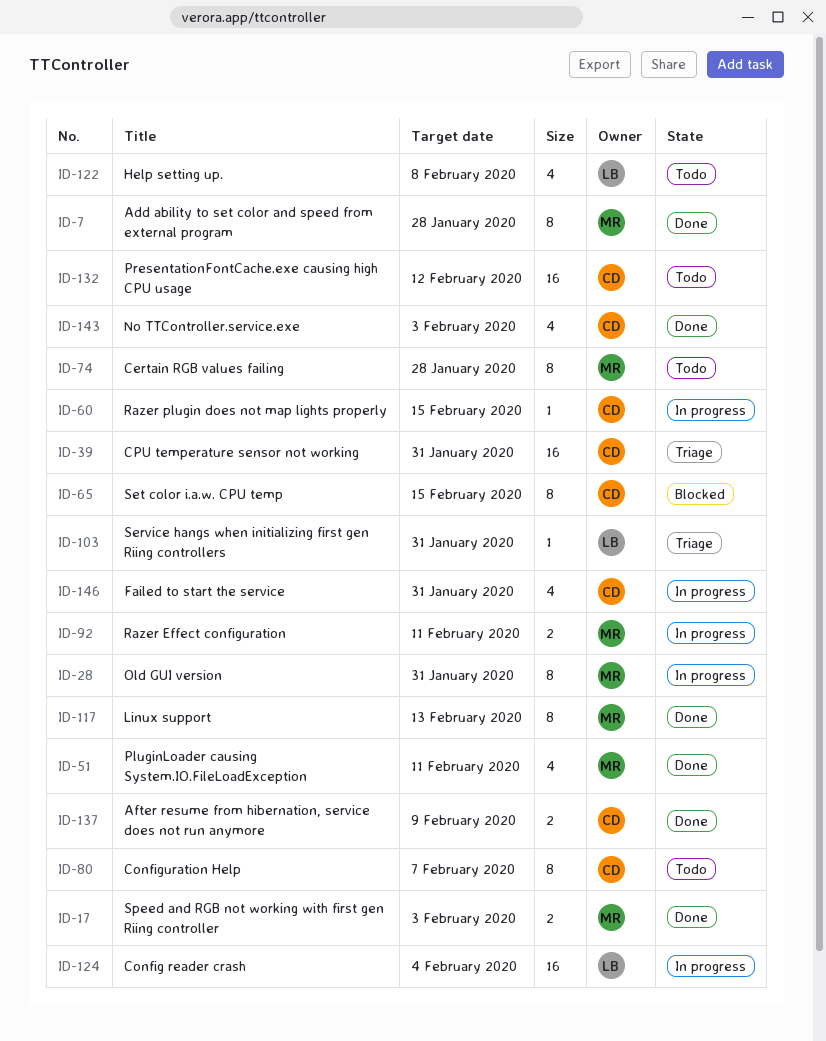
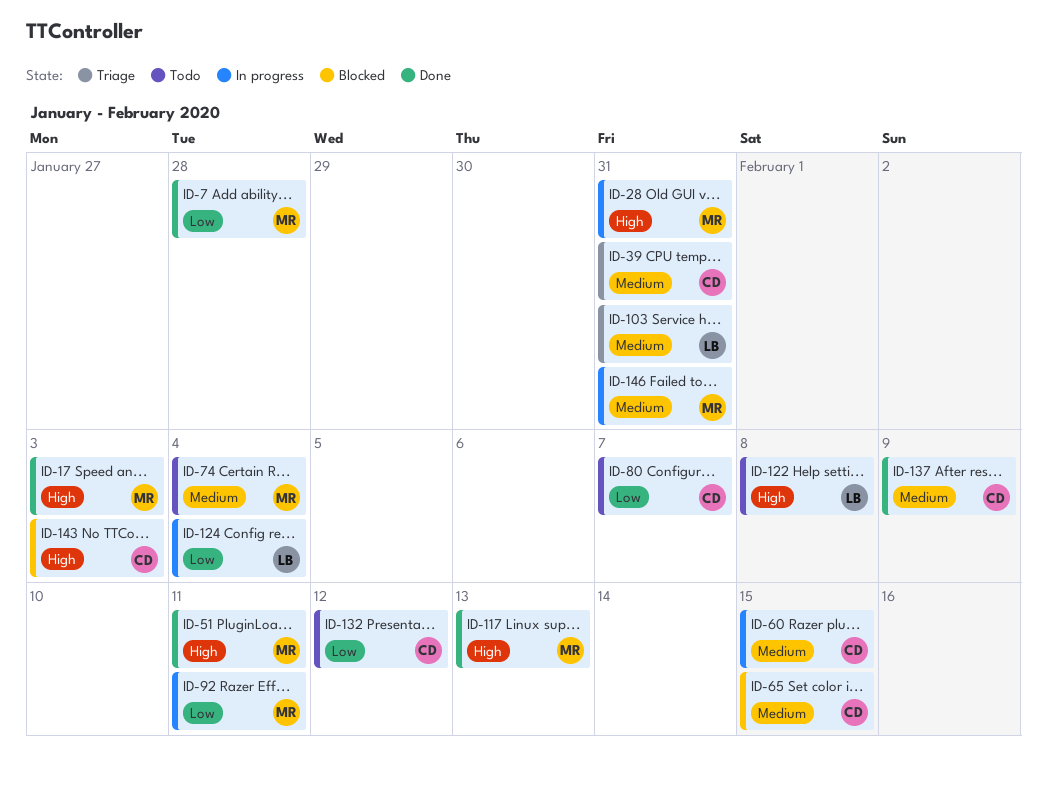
ID-74, due: Jan 28 -> Feb 4
ID-143, status: Done -> Blocked
ID-146, owner: CD -> MR

